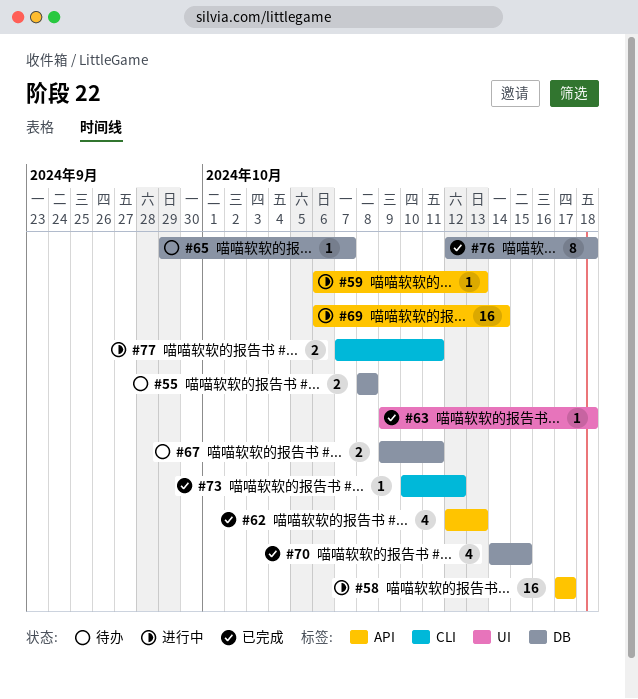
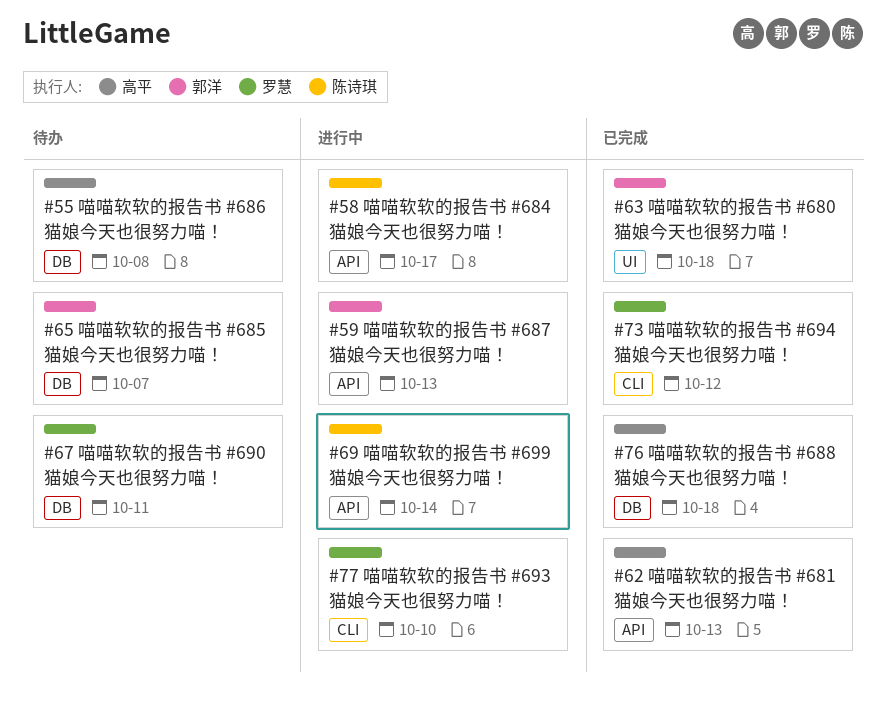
#70: present -> none
#77, due: Oct 11 -> Oct 10

